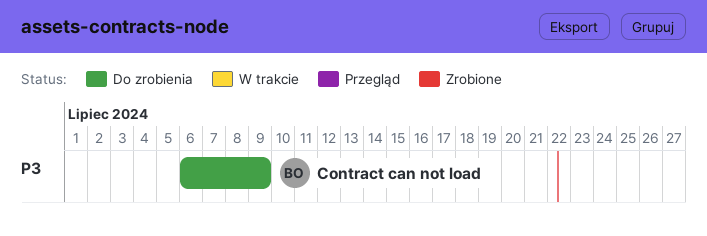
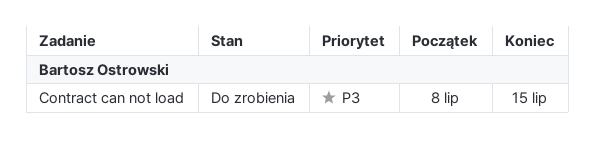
Contract can not load, start: Jul 6 -> Jul 8
Contract can not load, due: Jul 9 -> Jul 15

